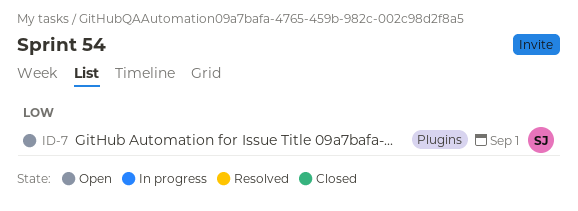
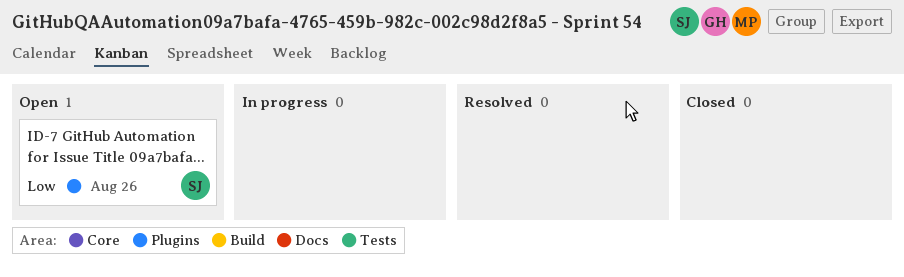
ID-7, due: Sep 1 -> Aug 26

